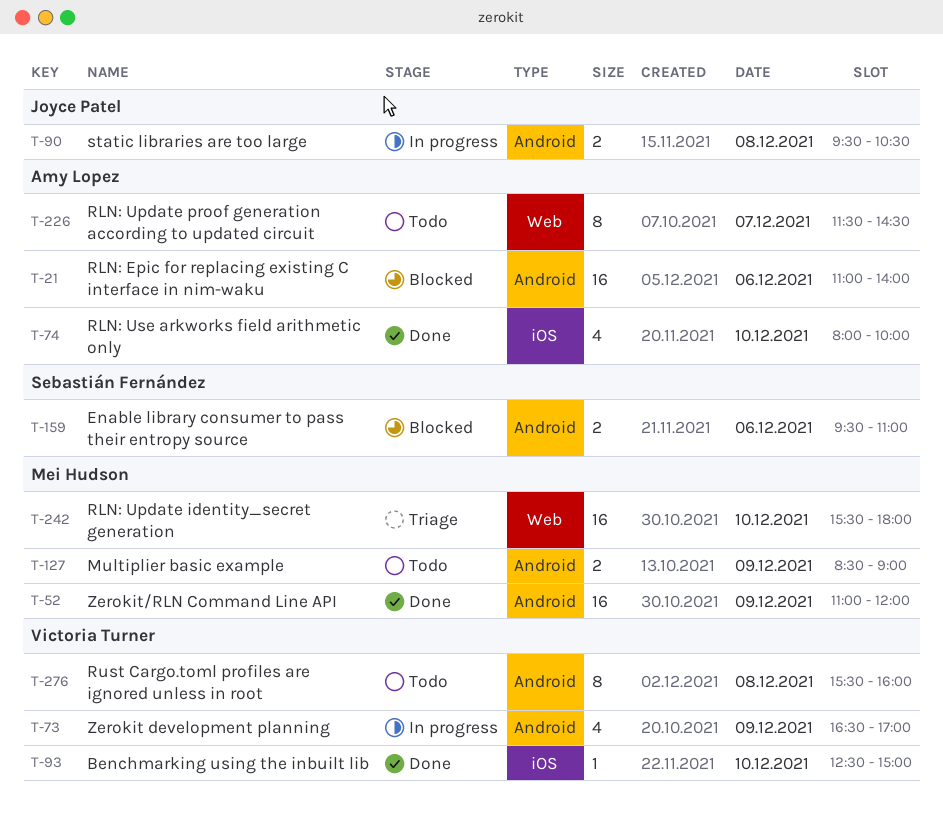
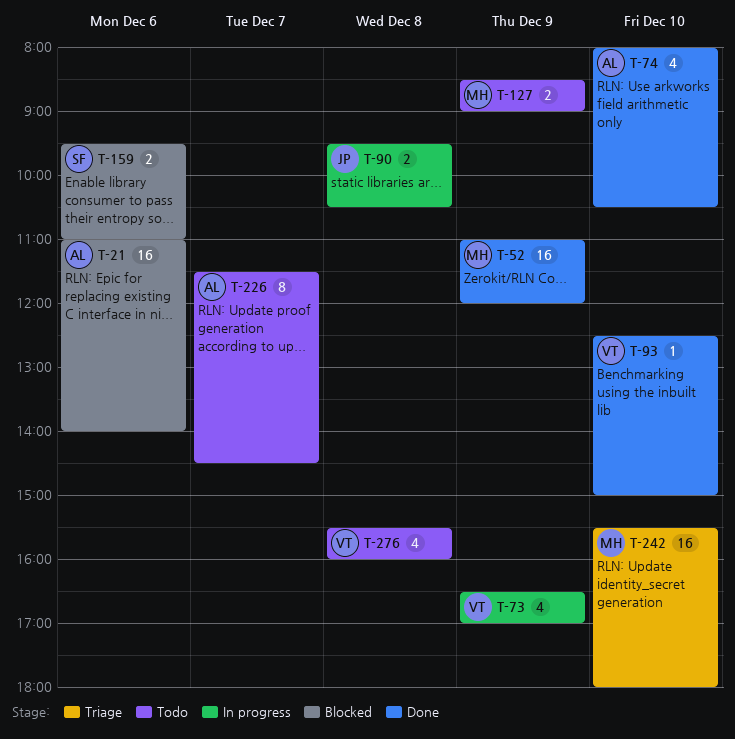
T-74, ends: 10:00 -> 10:30
T-276, estimate: 8 -> 4

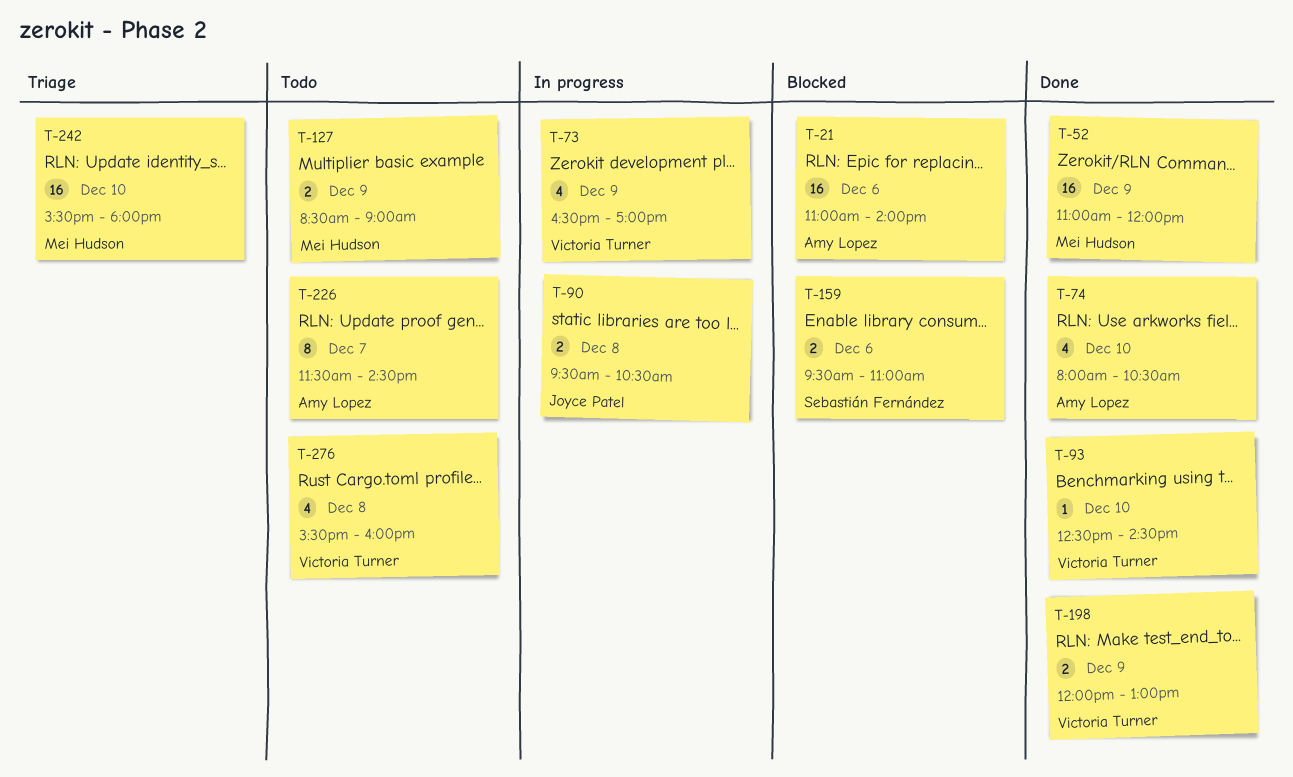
T-93, ends: 15:00 -> 14:30
T-198: none -> present

